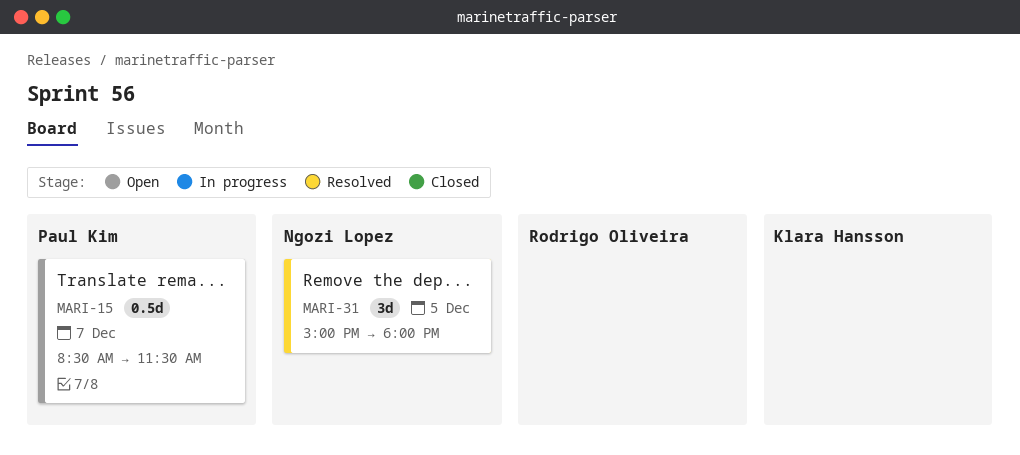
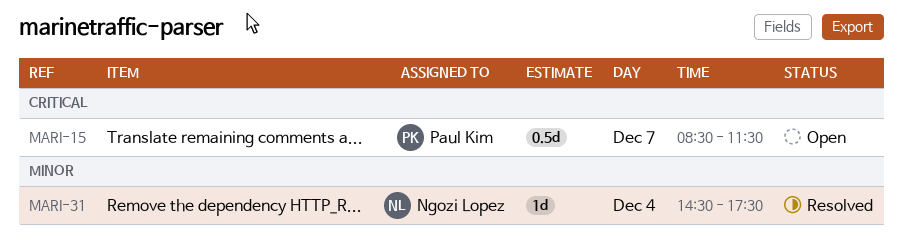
MARI-31, estimate: 3d -> 1d
MARI-31, day: Dec 5 -> Dec 4
MARI-31, begins: 15:00 -> 14:30
MARI-31, ends: 18:00 -> 17:30

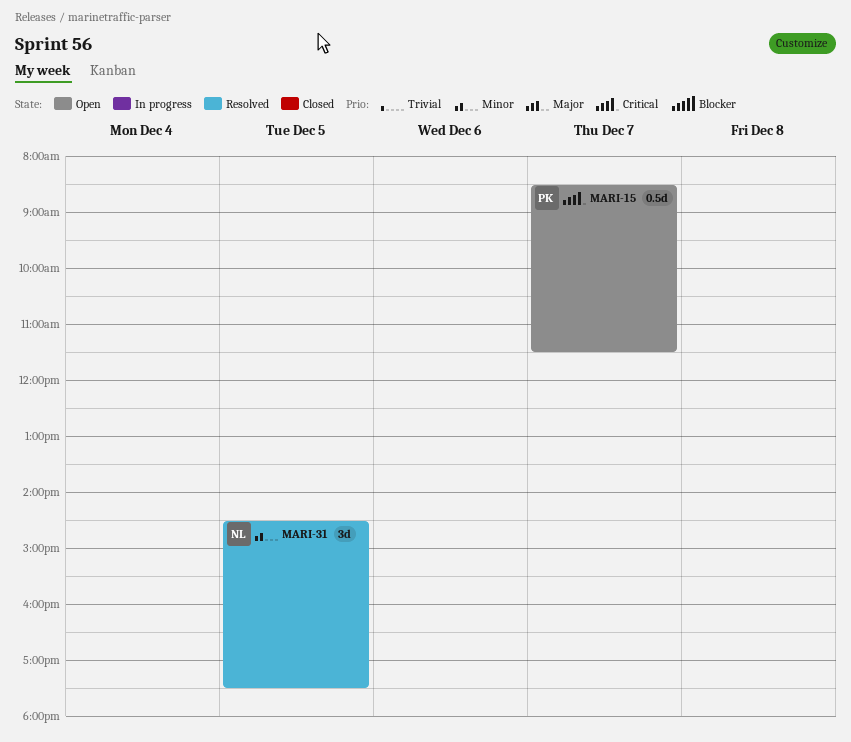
MARI-31, estimate: 1d -> 3d
MARI-31, day: Dec 4 -> Dec 5

